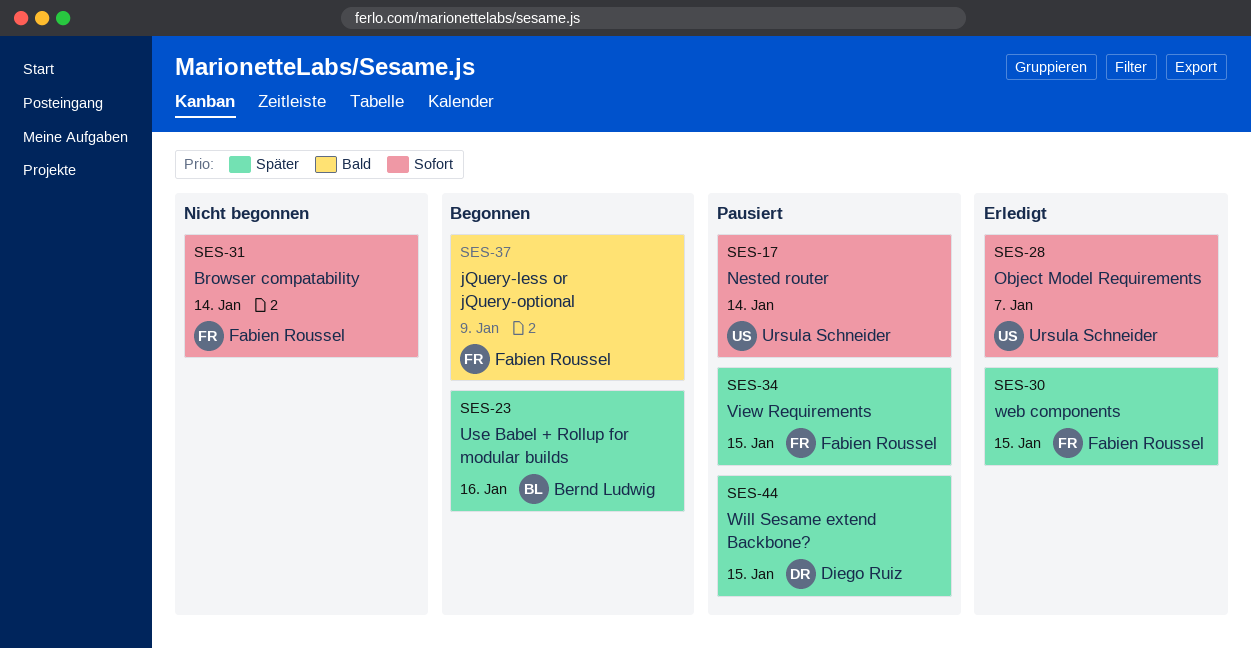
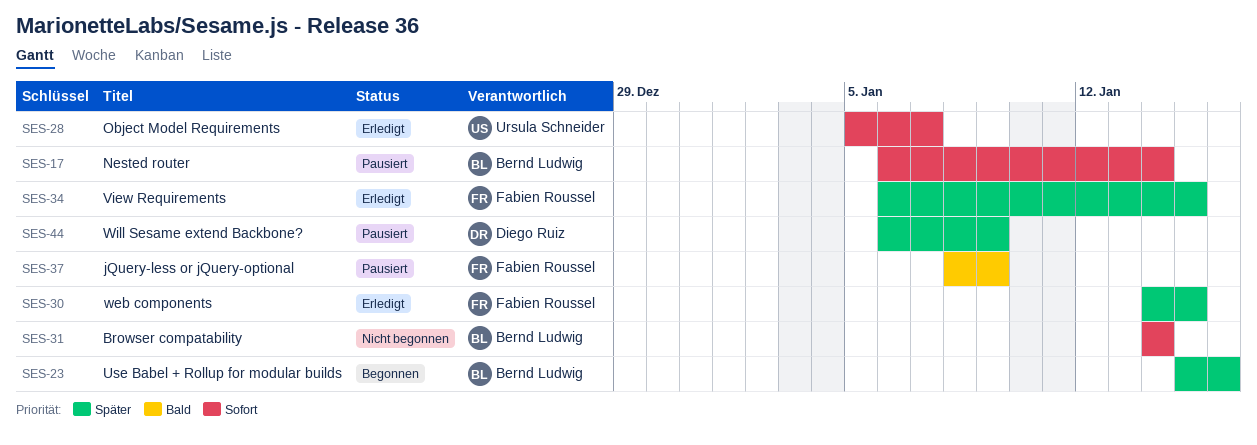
SES-17, owner: Ursula Schneider -> Bernd Ludwig
SES-31, owner: Fabien Roussel -> Bernd Ludwig
SES-34, status: Pausiert -> Erledigt
SES-37, status: Begonnen -> Pausiert
SES-44, due: Jan 15 -> Jan 9

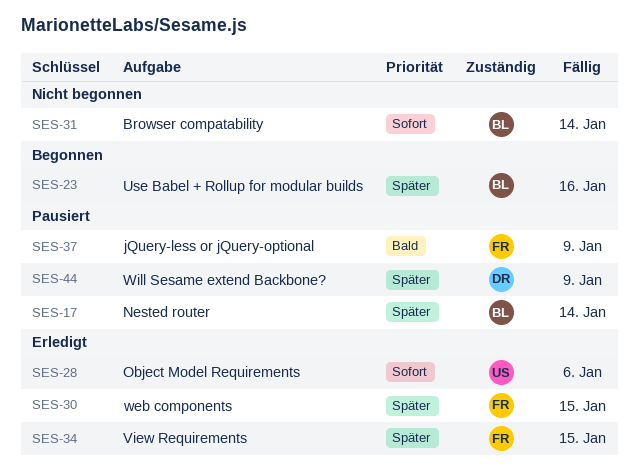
SES-17, priority: Sofort -> Später
SES-28, due: Jan 7 -> Jan 6

